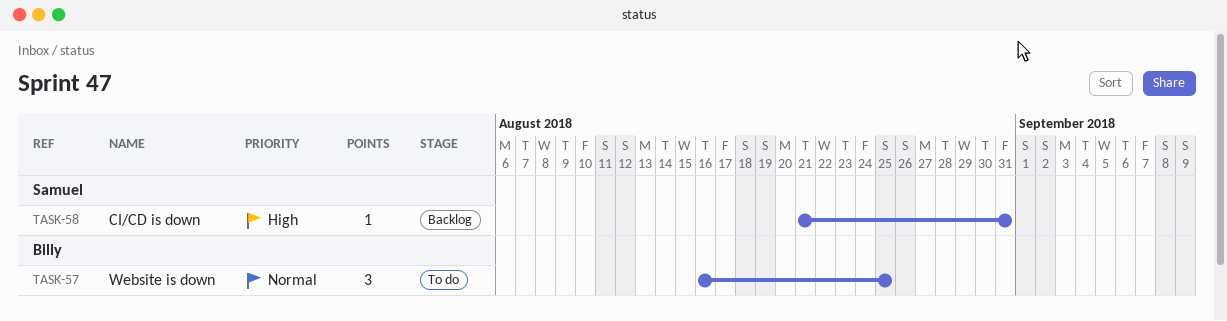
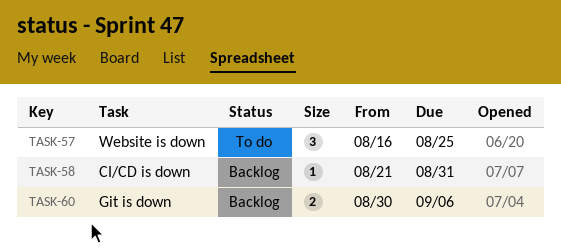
TASK-60: none -> present

